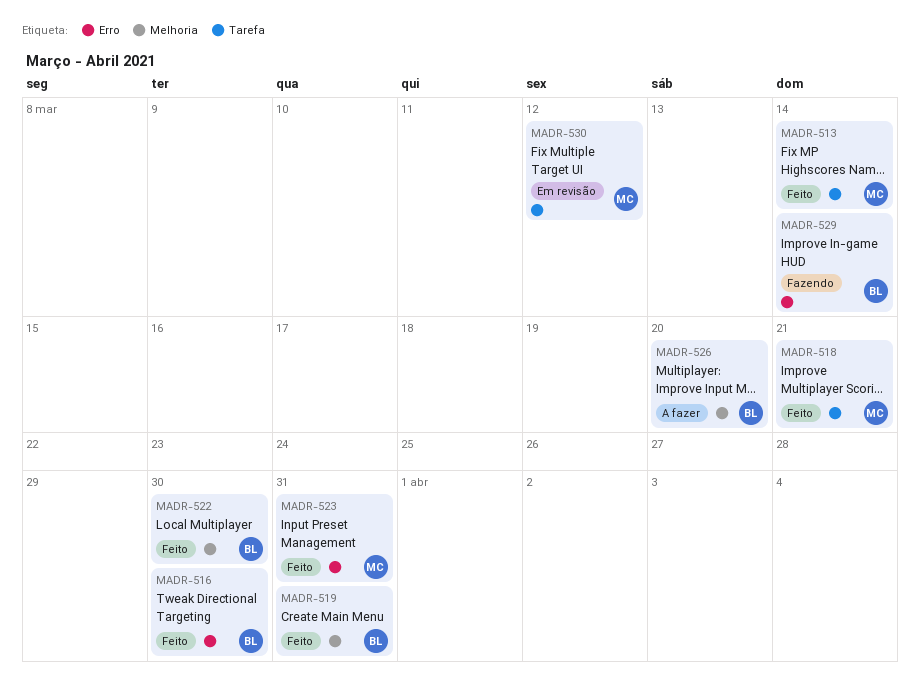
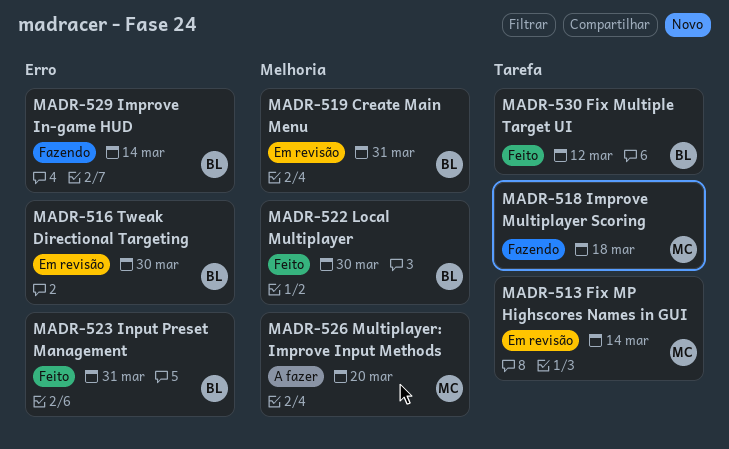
MADR-513, status: Feito -> Em revisão
MADR-516, status: Feito -> Em revisão
MADR-518, status: Feito -> Fazendo
MADR-518, due: Mar 21 -> Mar 18
MADR-519, status: Feito -> Em revisão
MADR-523, owner: MC -> BL
MADR-526, owner: BL -> MC
MADR-530, status: Em revisão -> Feito
MADR-530, owner: MC -> BL

